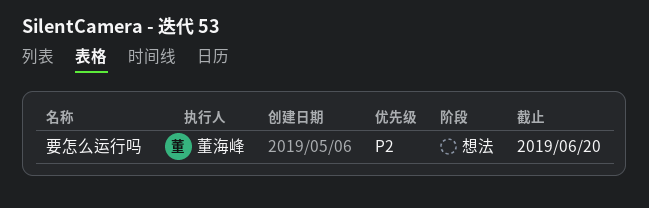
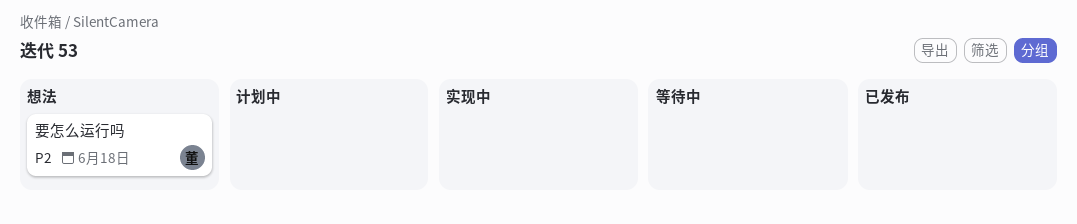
要怎么运行吗, due: Jun 20 -> Jun 18

